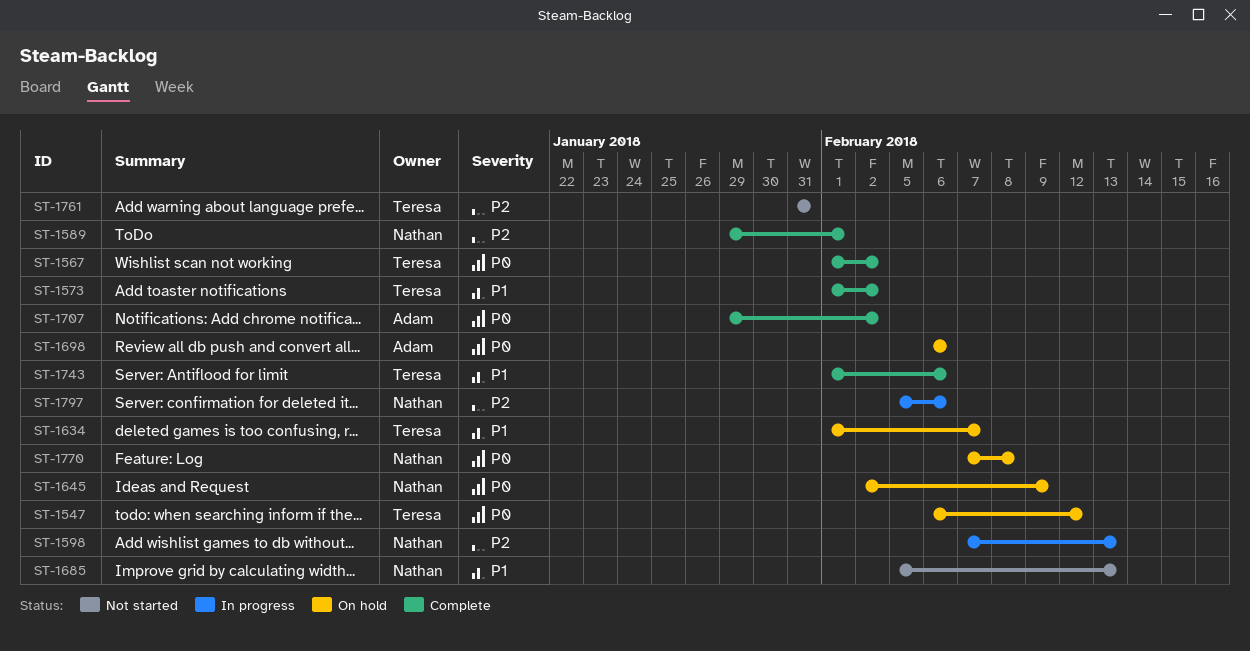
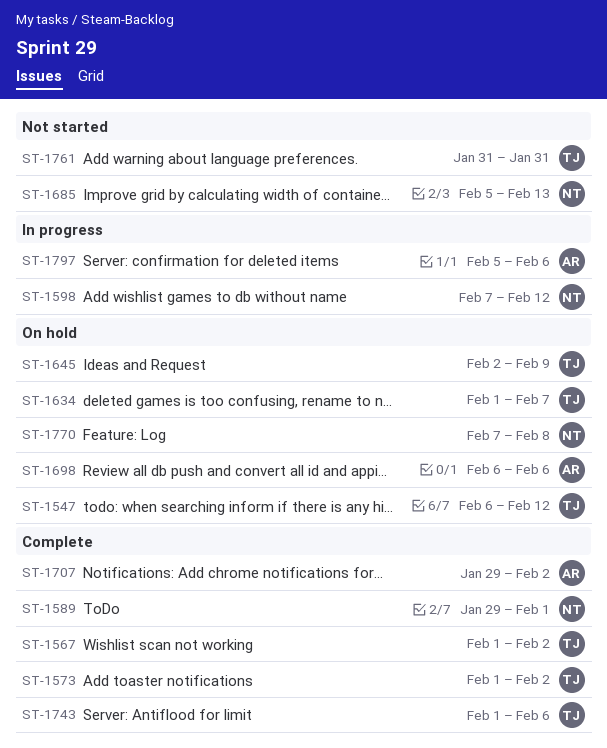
ST-1598, due: Feb 13 -> Feb 12
ST-1645, owner: Nathan -> Teresa
ST-1797, owner: Nathan -> Adam

